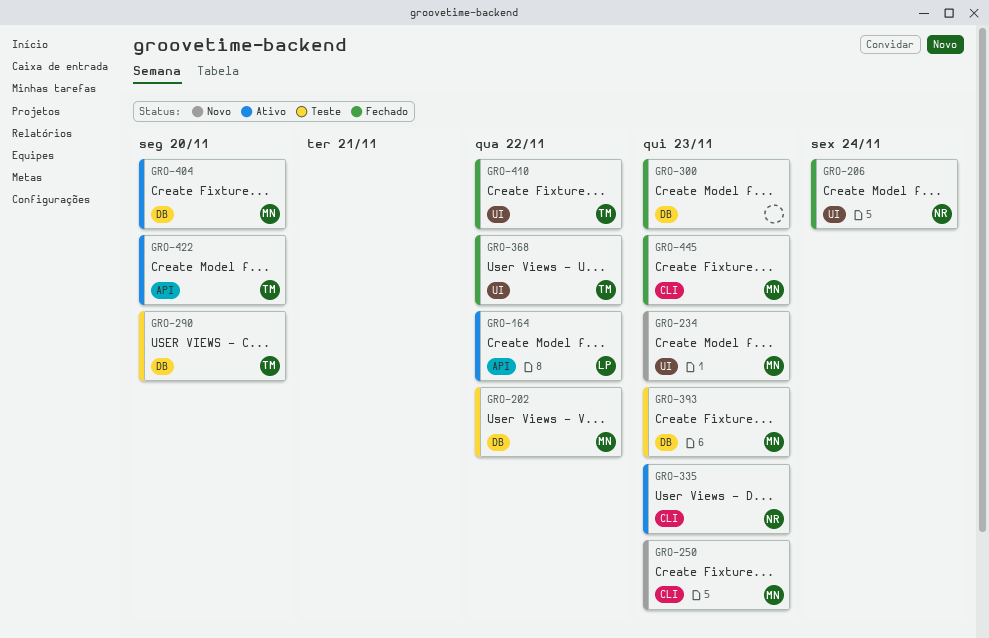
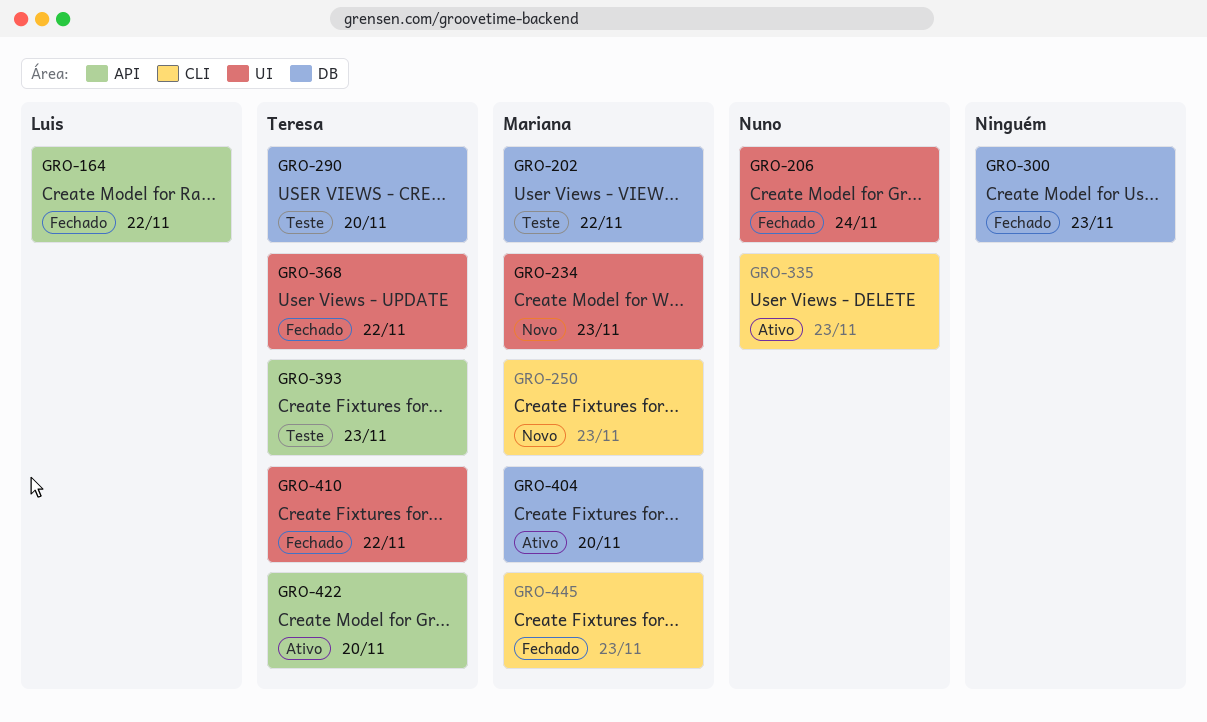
GRO-164, status: Ativo -> Fechado
GRO-393, owner: Mariana -> Teresa
GRO-393, label: DB -> API

